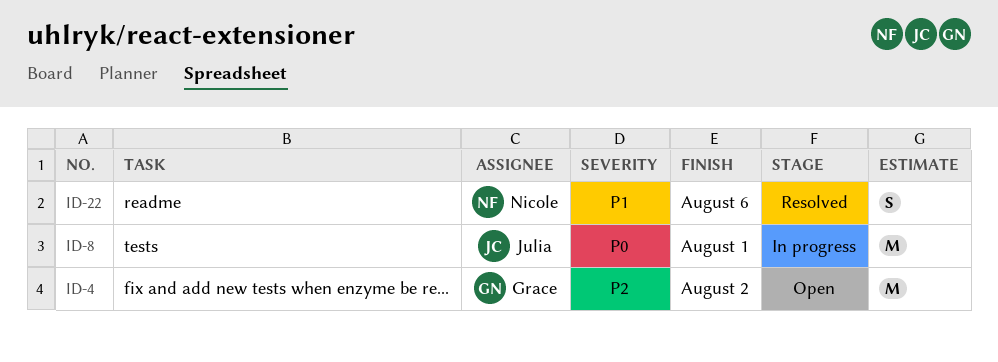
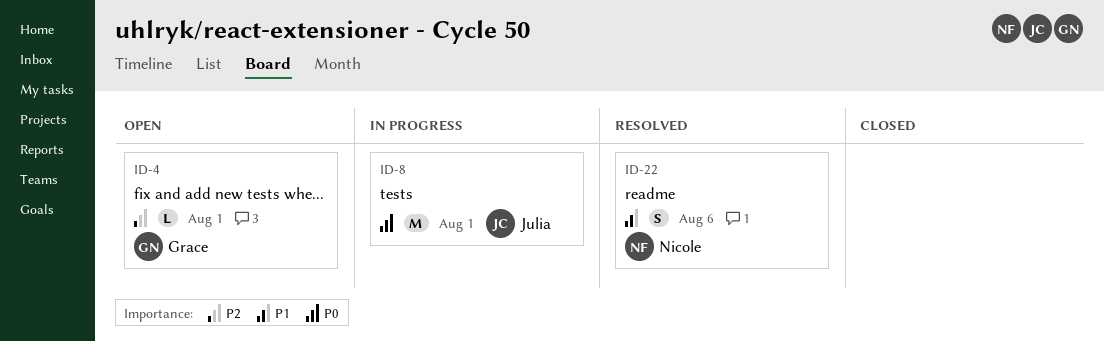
ID-4, estimate: M -> L
ID-4, due: Aug 2 -> Aug 1

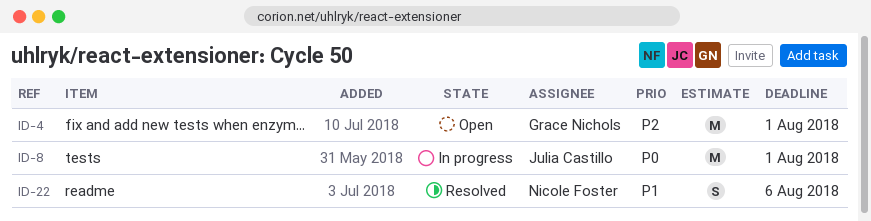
ID-4, estimate: L -> M

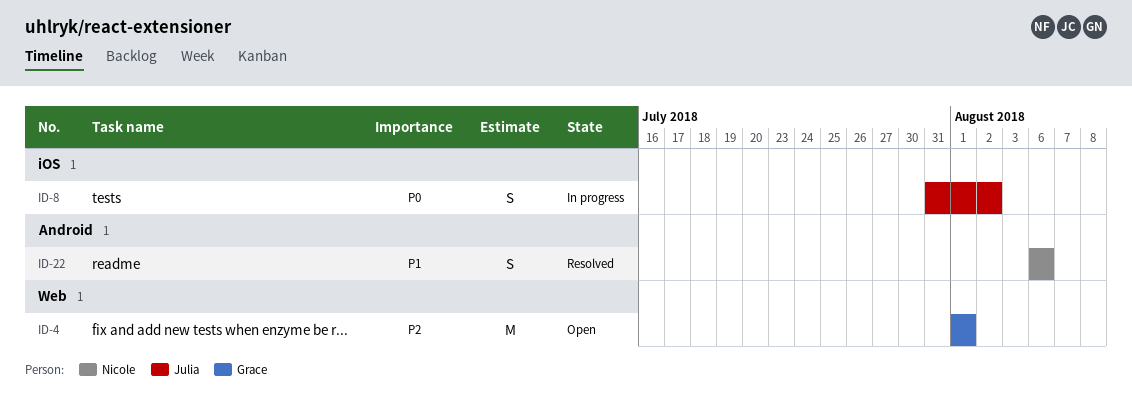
ID-8, estimate: M -> S
ID-8, due: Aug 1 -> Aug 2

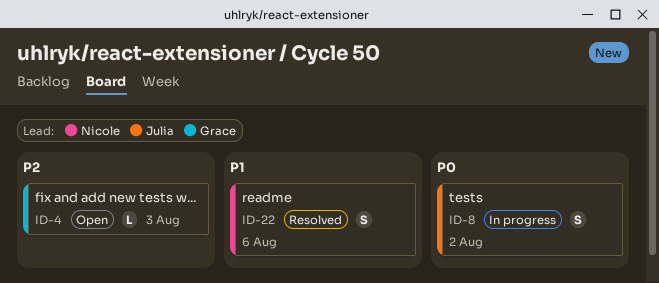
ID-4, estimate: M -> L
ID-4, due: Aug 1 -> Aug 3

